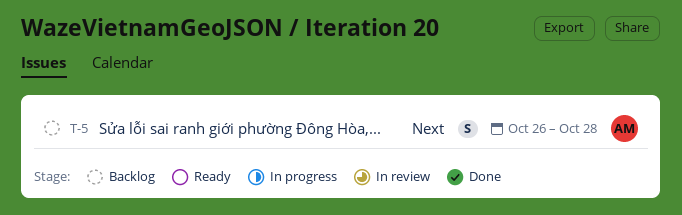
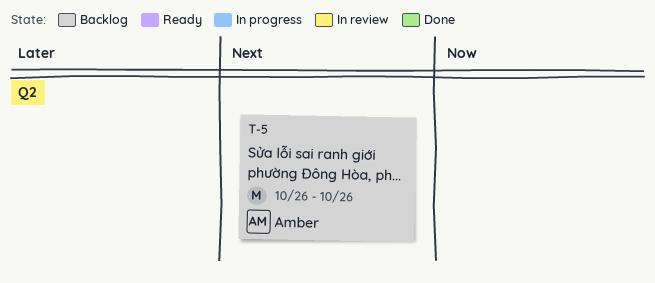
T-5, estimate: S -> M
T-5, due: Oct 28 -> Oct 26

